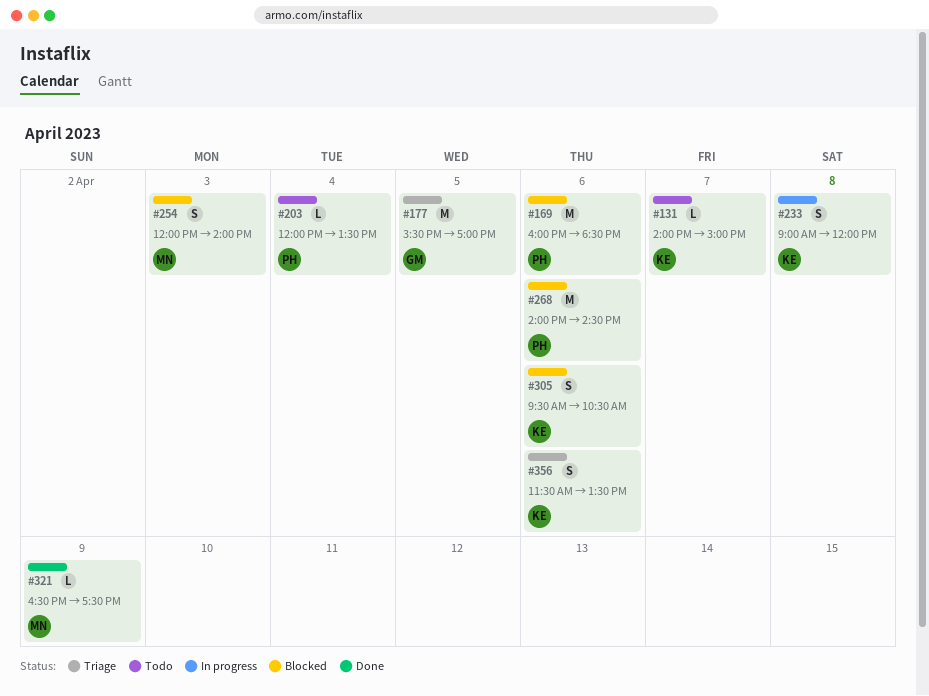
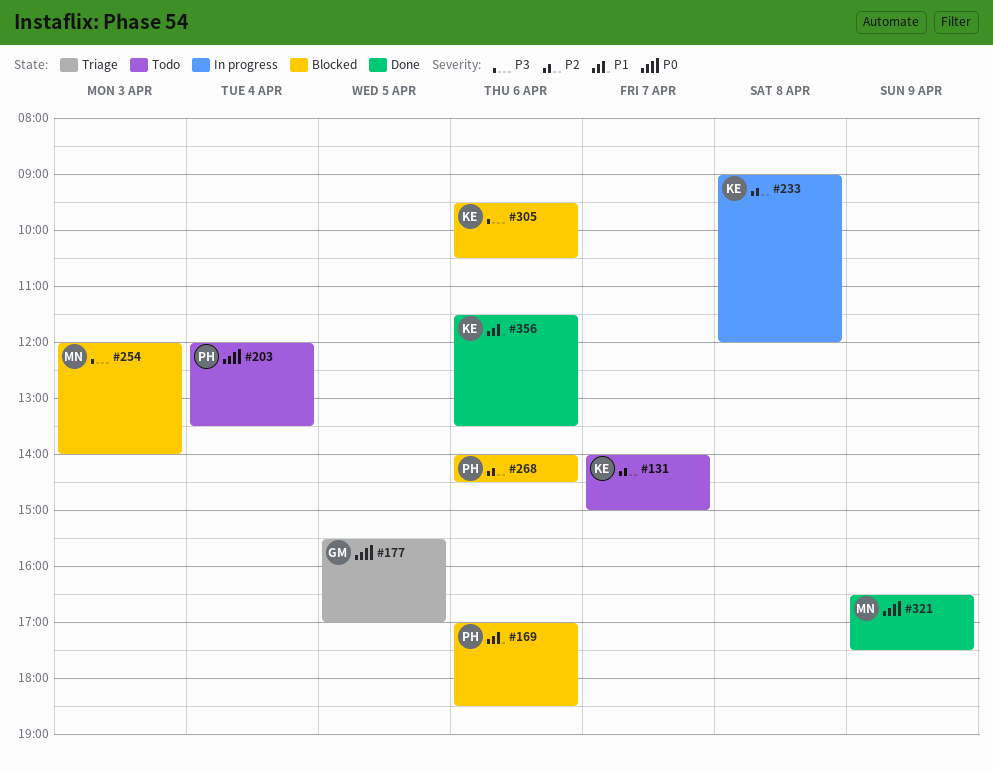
#169, begins: 16:00 -> 17:00
#356, status: Triage -> Done

